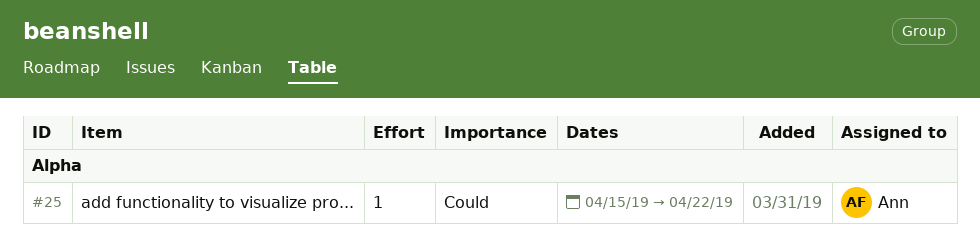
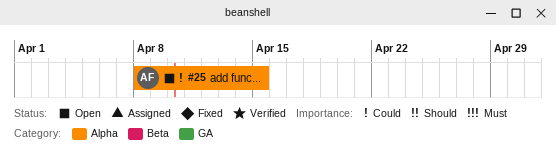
#25, start: Apr 15 -> Apr 8
#25, due: Apr 22 -> Apr 15

